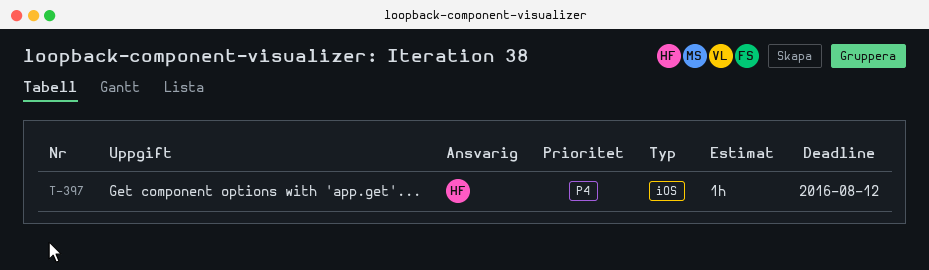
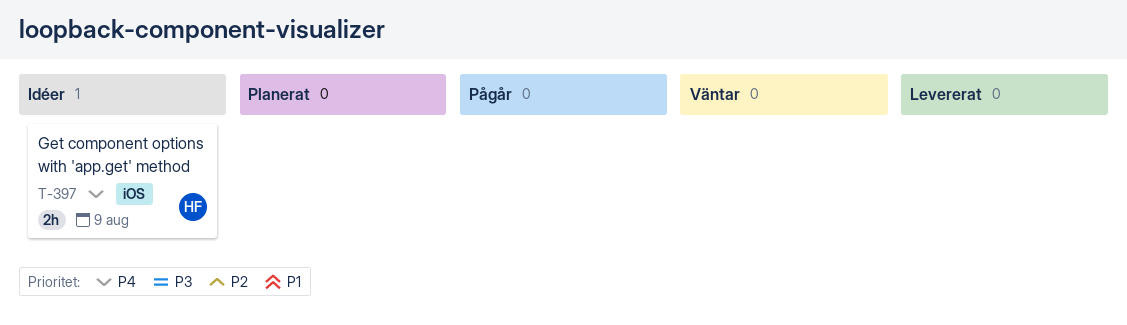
T-397, estimate: 1h -> 2h
T-397, due: Aug 12 -> Aug 9

